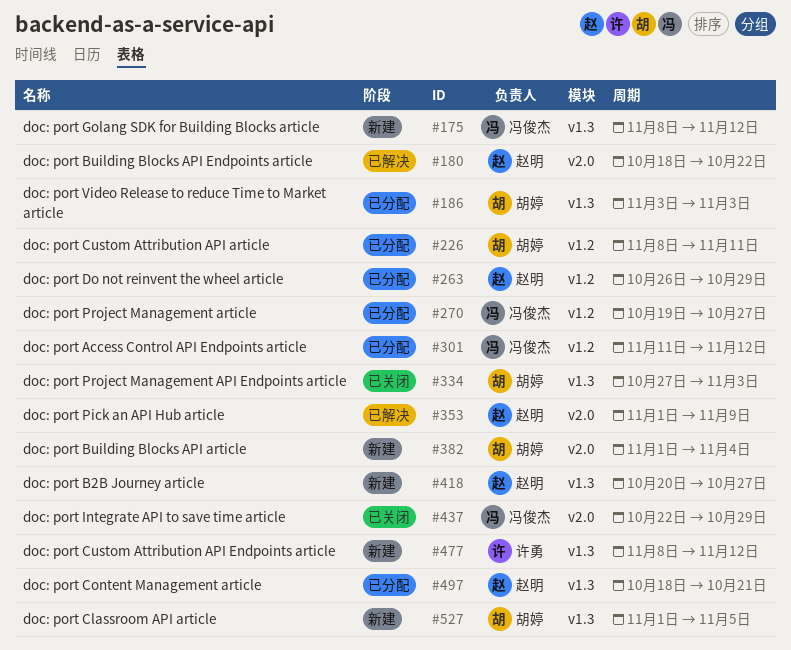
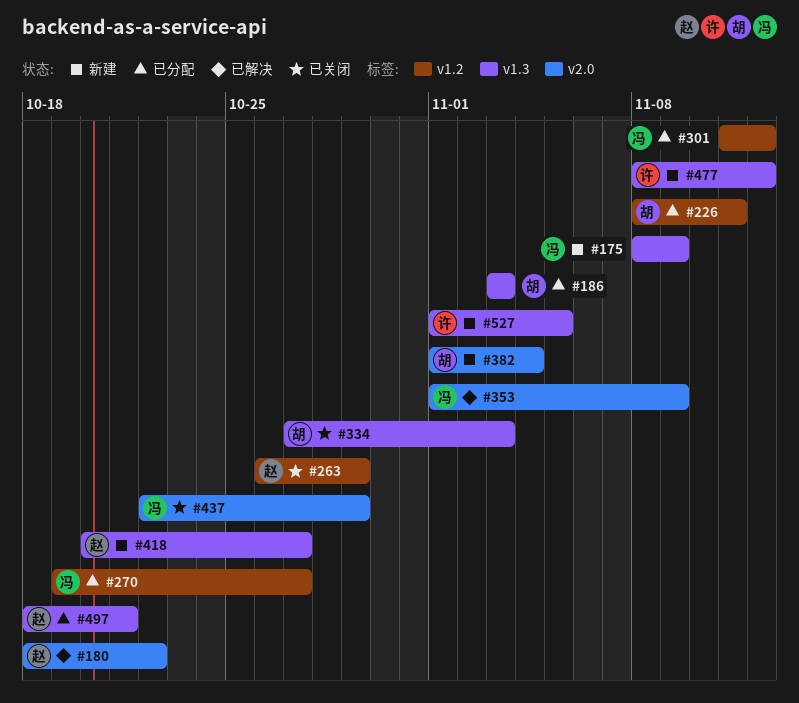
#175, due: Nov 12 -> Nov 9
#263, status: 已分配 -> 已关闭
#353, owner: 赵明 -> 冯俊杰
#527, owner: 胡婷 -> 许勇

